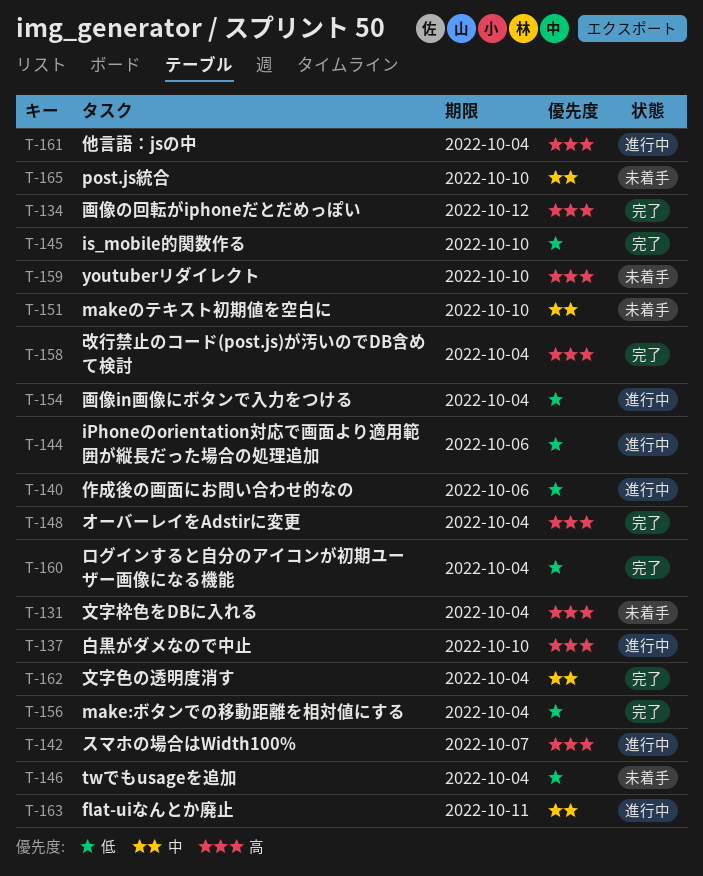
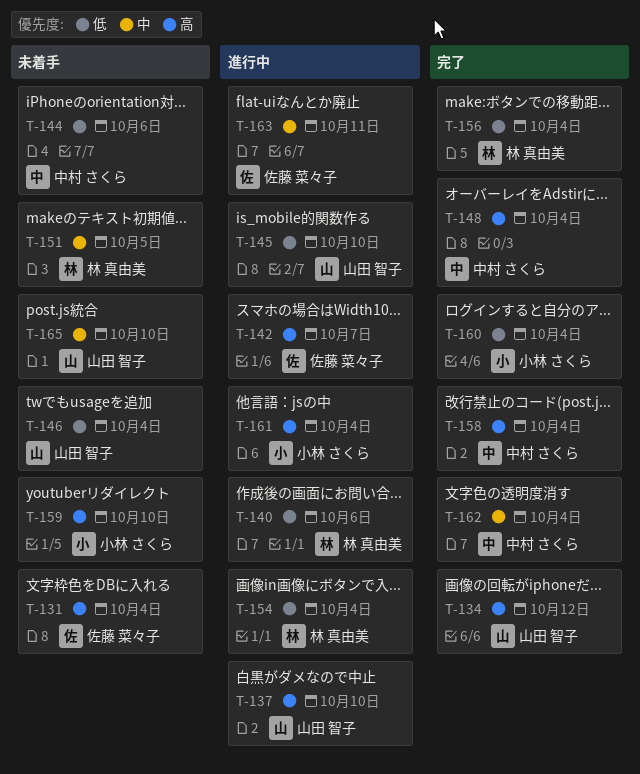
T-144, status: 進行中 -> 未着手
T-145, status: 完了 -> 進行中
T-151, due: Oct 10 -> Oct 5

